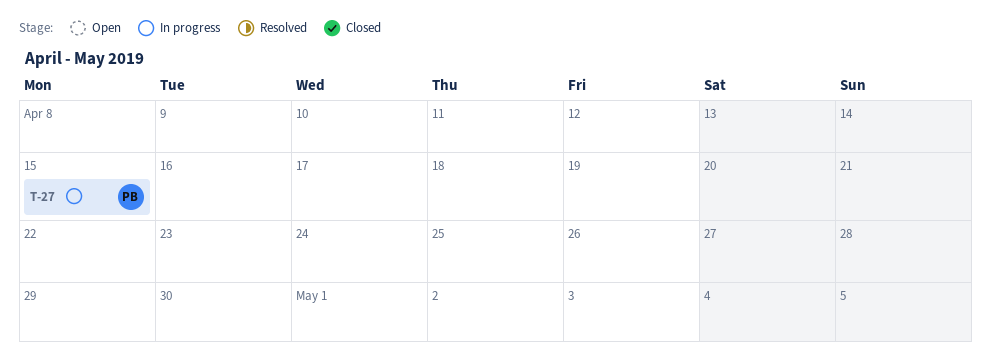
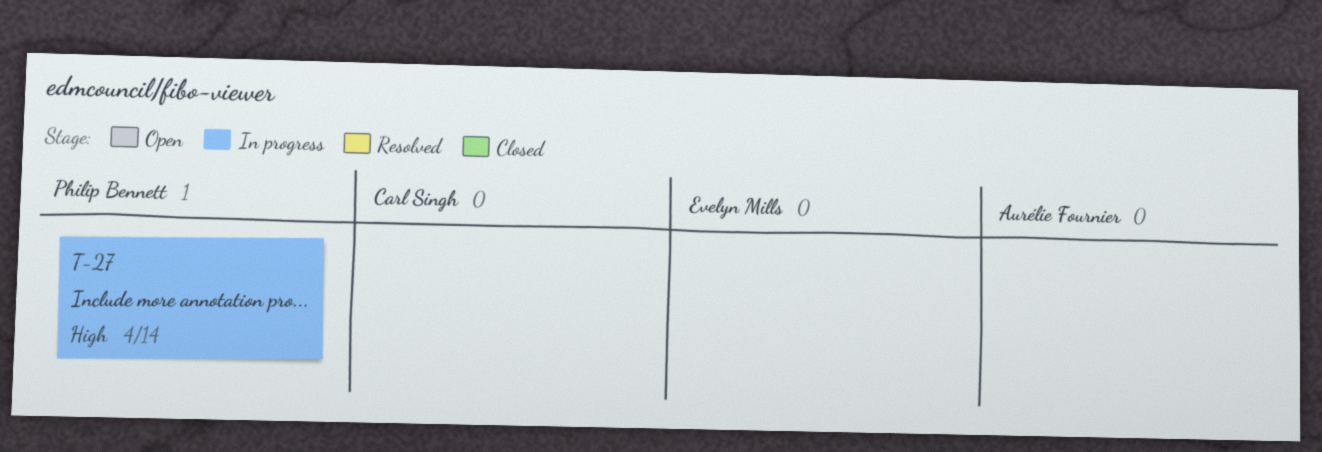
T-27, due: Apr 15 -> Apr 14

